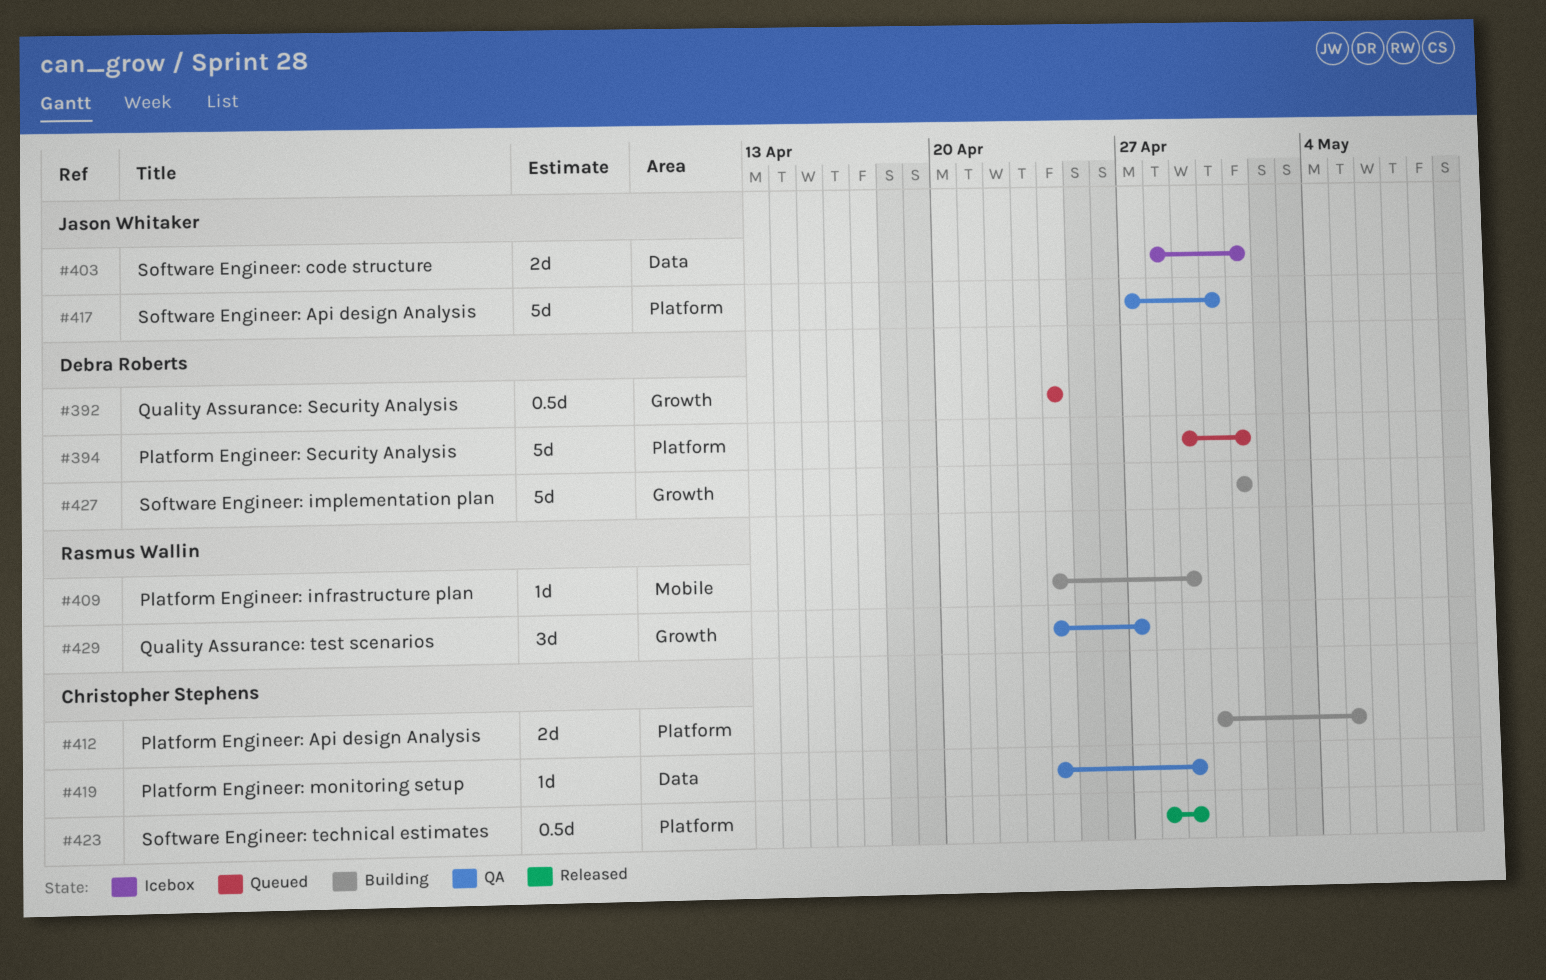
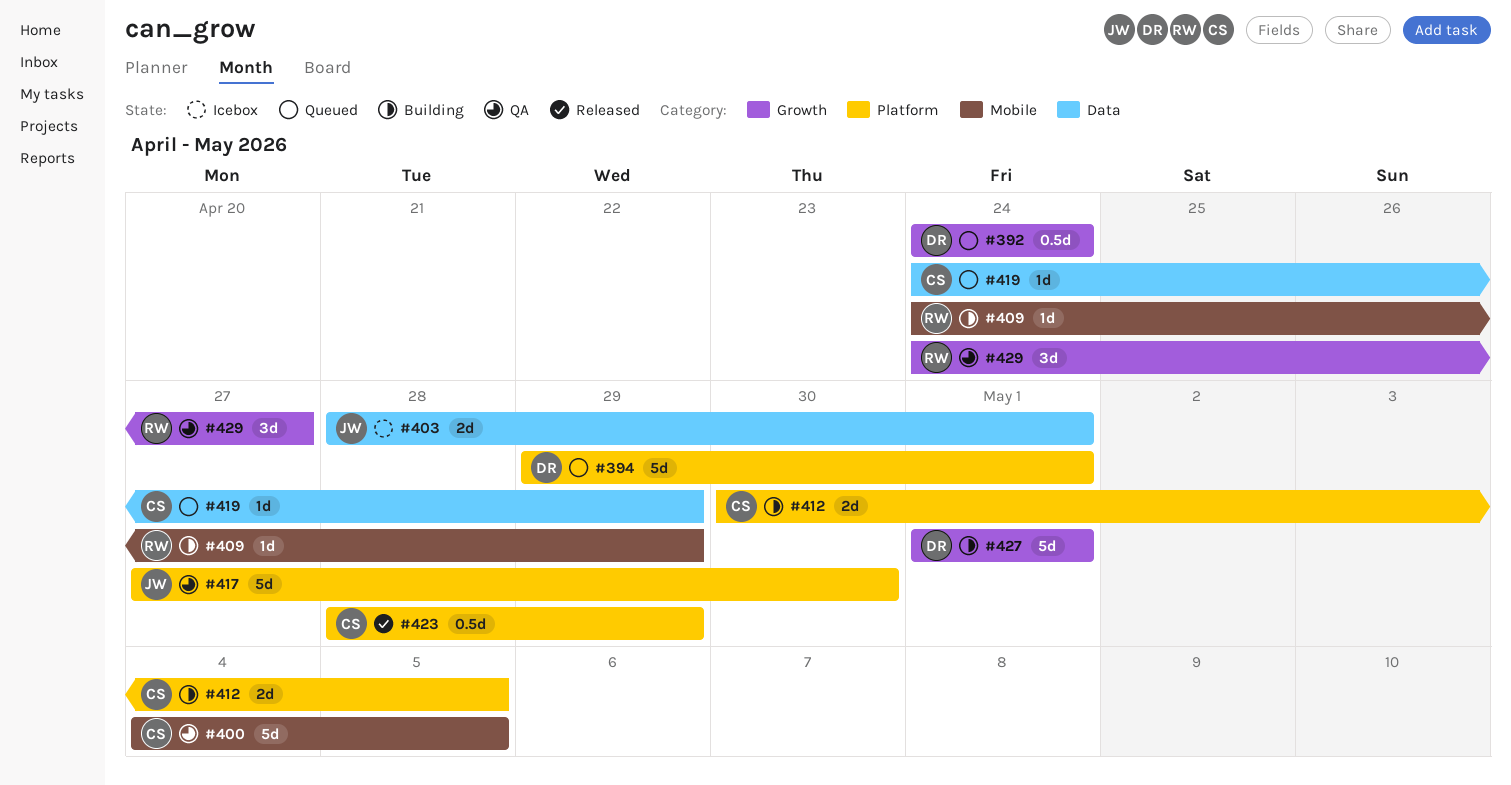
#400: none -> present
#419, status: QA -> Queued

